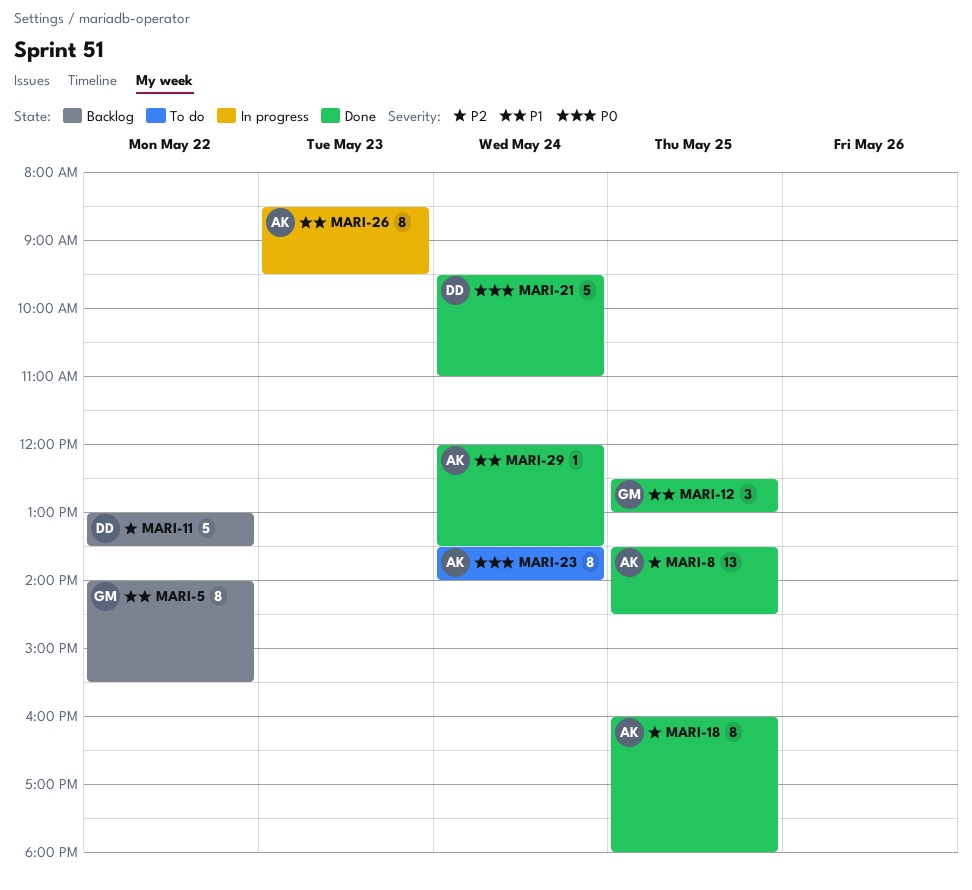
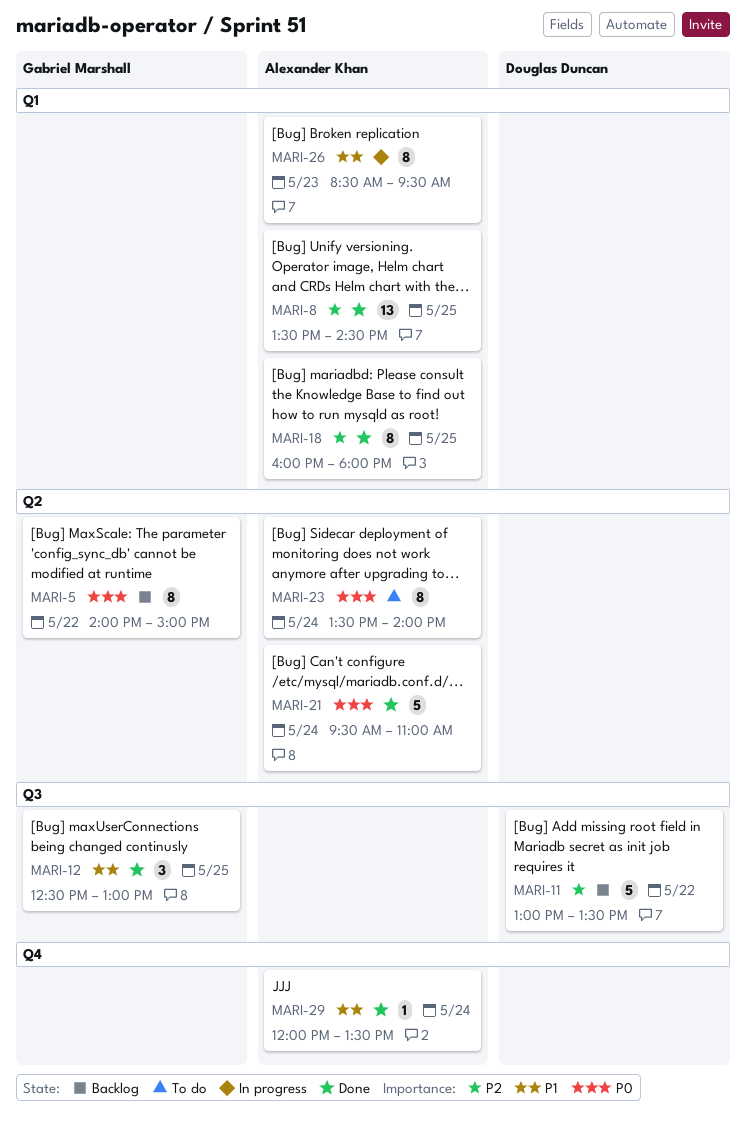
MARI-5, priority: P1 -> P0
MARI-5, ends: 15:30 -> 15:00
MARI-21, owner: Douglas Duncan -> Alexander Khan

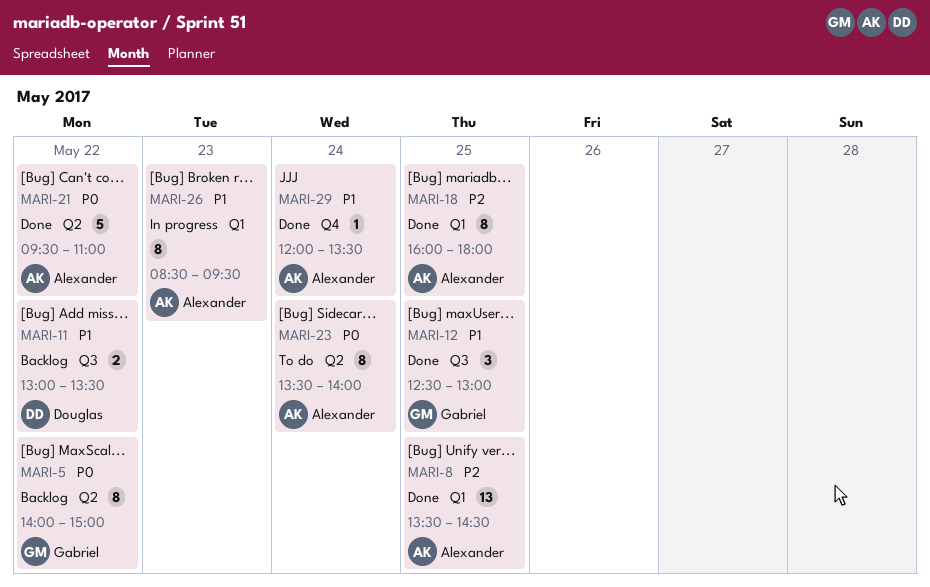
MARI-11, priority: P2 -> P1
MARI-11, estimate: 5 -> 2
MARI-21, day: May 24 -> May 22

